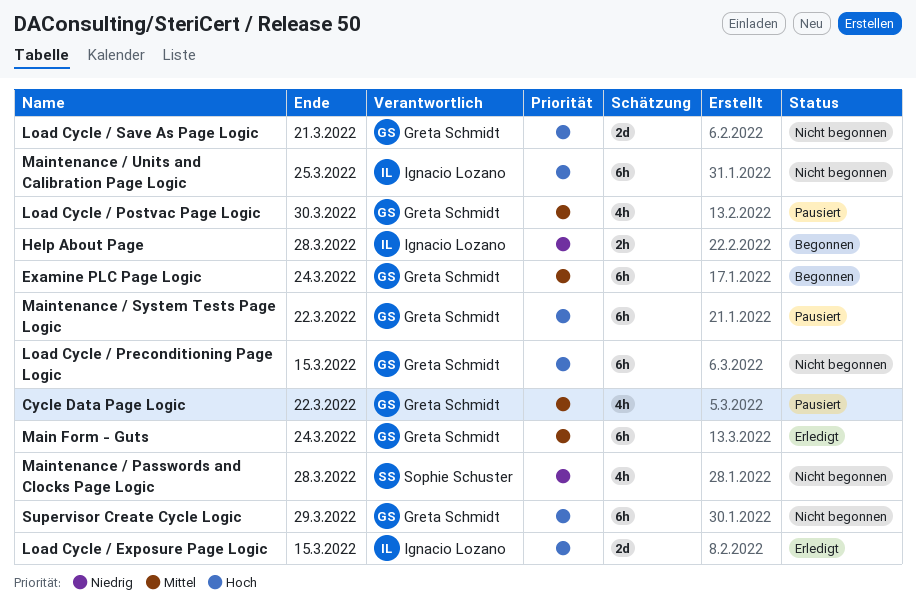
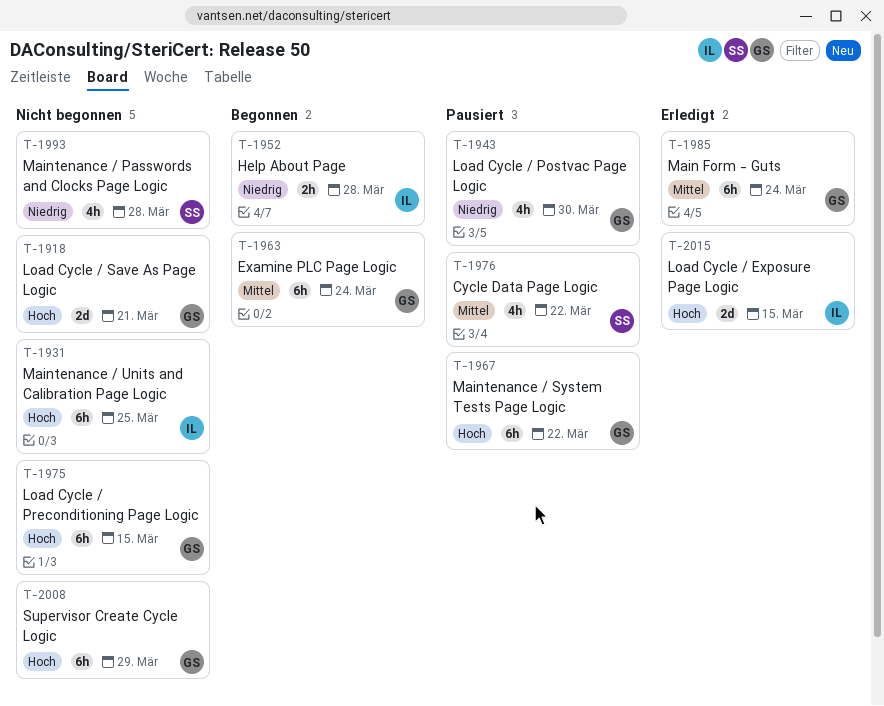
Cycle Data Page Logic, owner: Greta Schmidt -> Sophie Schuster
Load Cycle / Postvac Page Logic, priority: Mittel -> Niedrig

